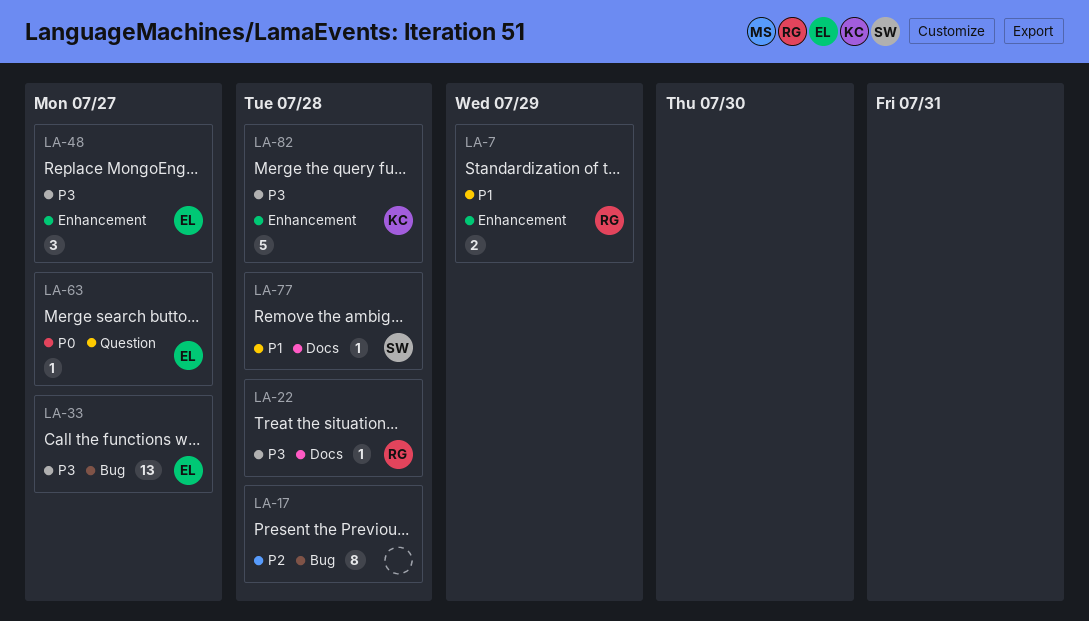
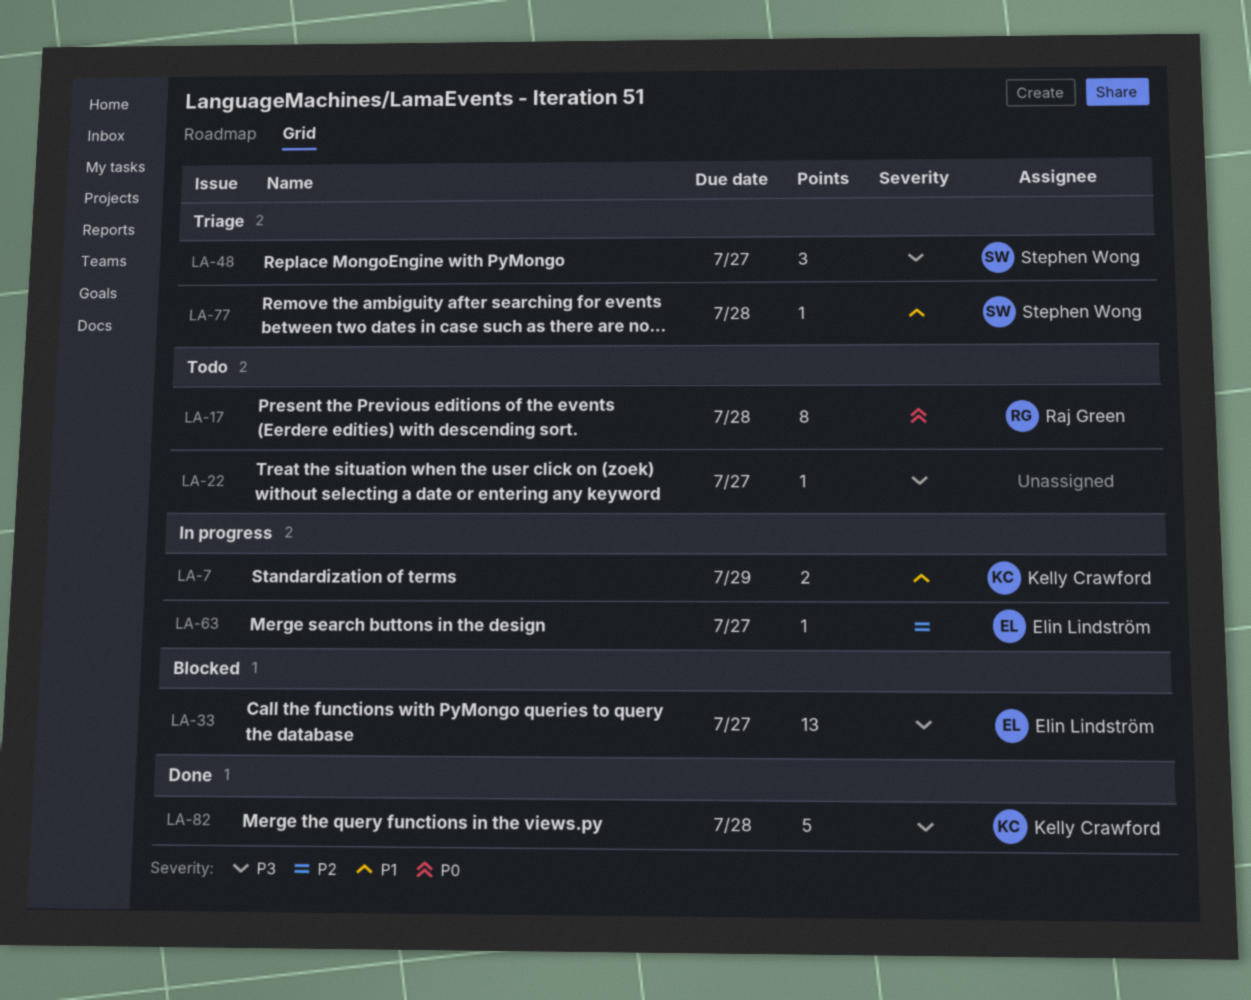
LA-7, owner: Raj Green -> Kelly Crawford
LA-17, owner: none -> Raj Green
LA-17, priority: P2 -> P0
LA-22, owner: Raj Green -> none
LA-22, due: Jul 28 -> Jul 27
LA-48, owner: Elin Lindström -> Stephen Wong
LA-63, priority: P0 -> P2

